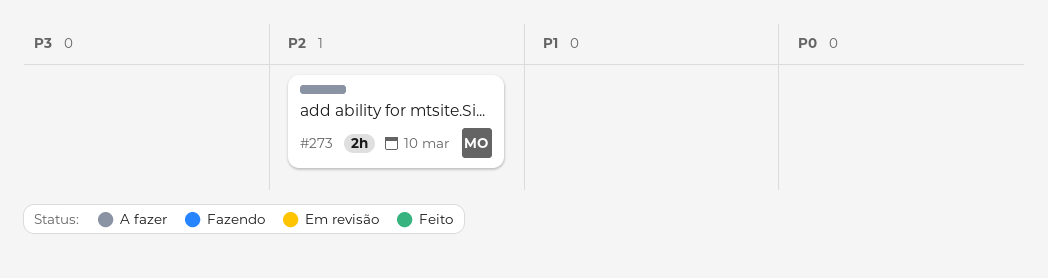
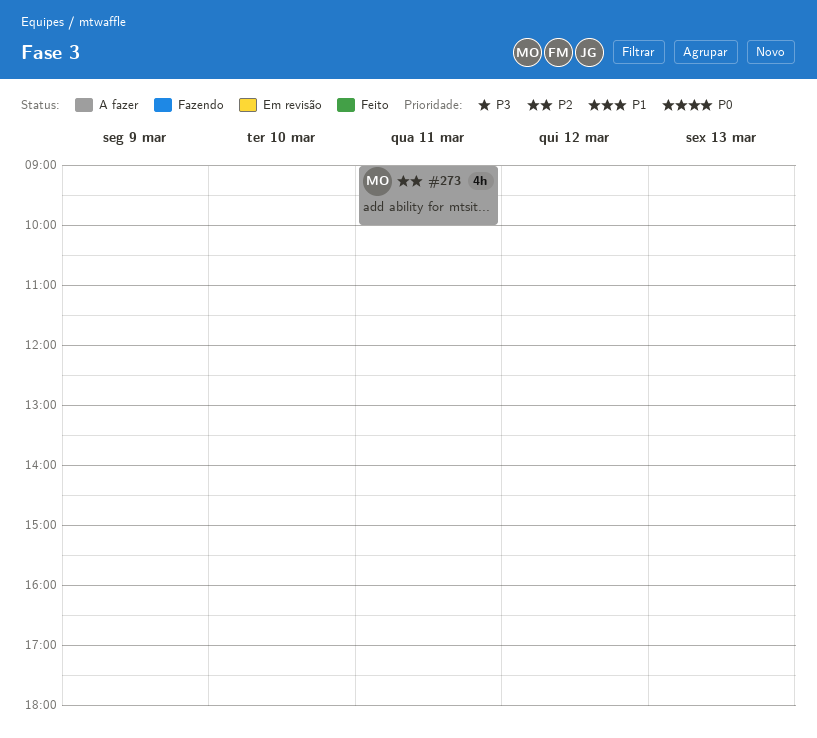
#273, estimate: 2h -> 4h
#273, day: Mar 10 -> Mar 11

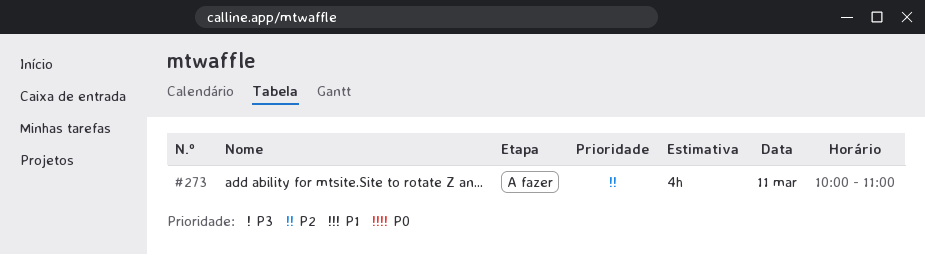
#273, begins: 09:00 -> 10:00
#273, ends: 10:00 -> 11:00

